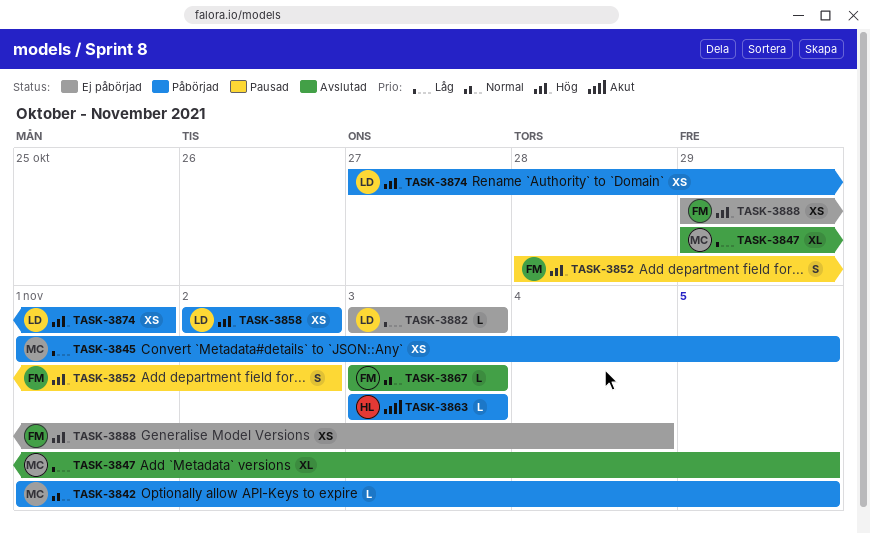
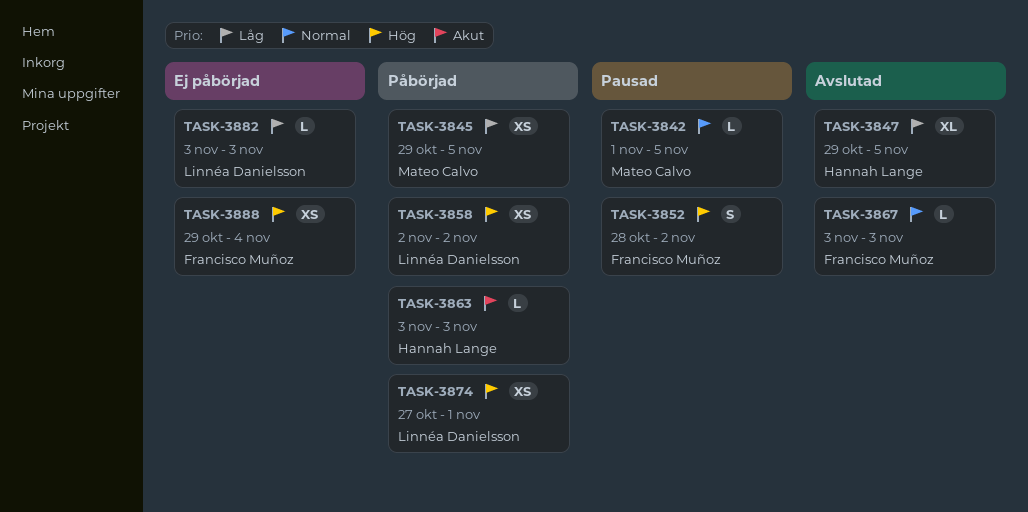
TASK-3842, status: Påbörjad -> Pausad
TASK-3845, start: Nov 1 -> Oct 29
TASK-3847, owner: Mateo Calvo -> Hannah Lange

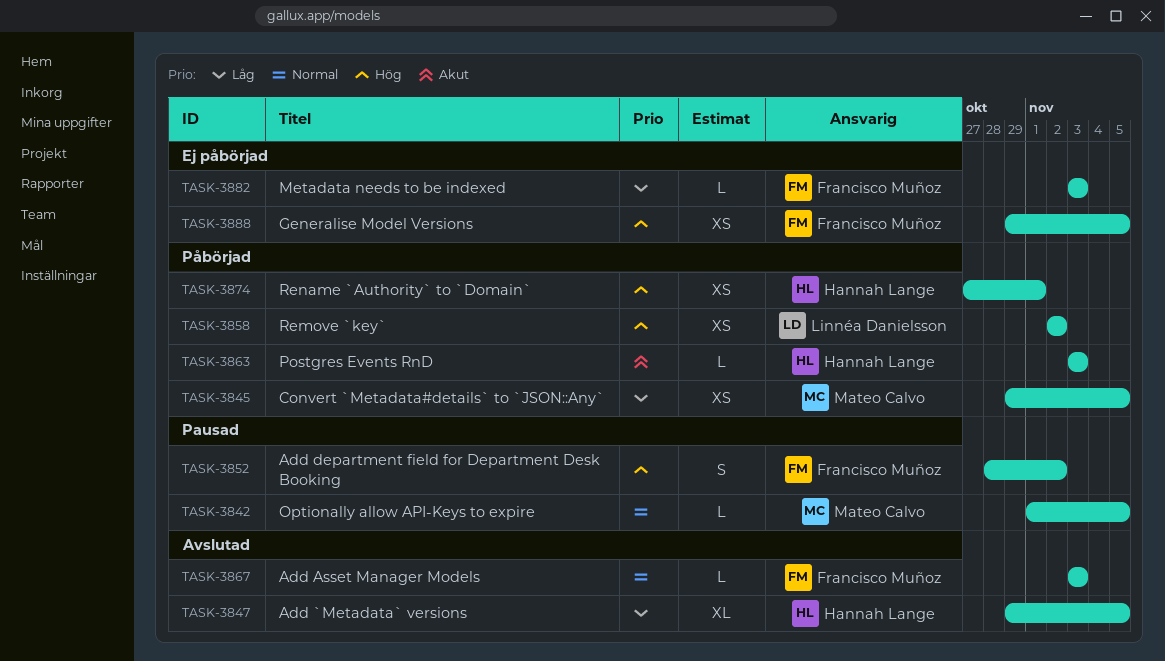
TASK-3874, owner: Linnéa Danielsson -> Hannah Lange
TASK-3882, owner: Linnéa Danielsson -> Francisco Muñoz
TASK-3888, due: Nov 4 -> Nov 5

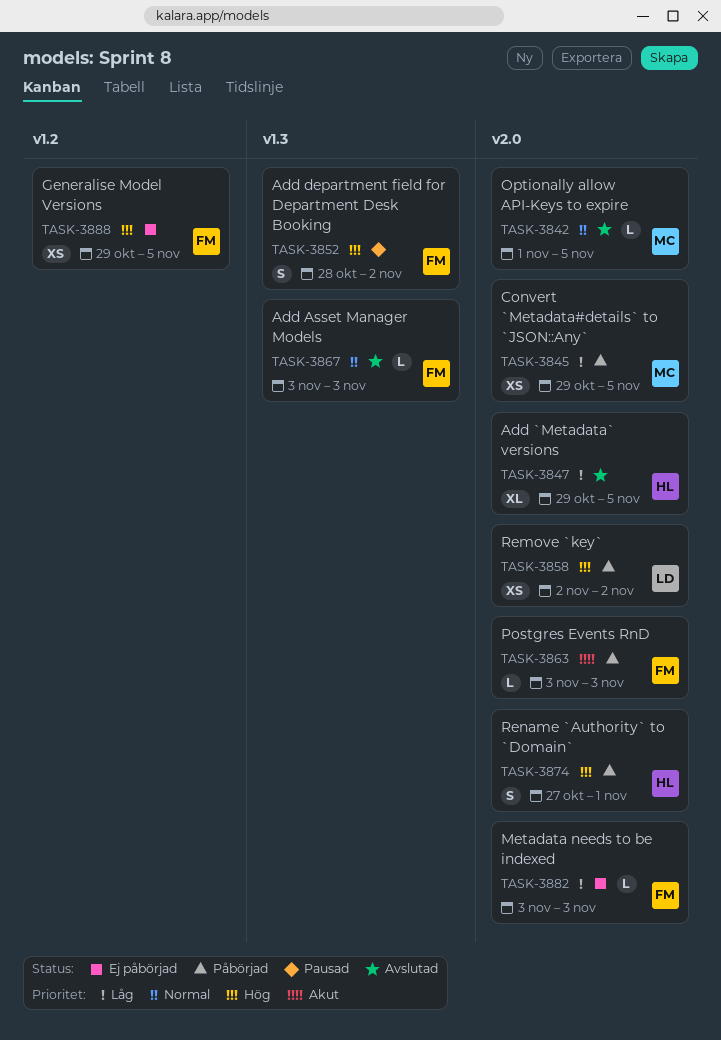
TASK-3842, status: Pausad -> Avslutad
TASK-3863, owner: Hannah Lange -> Francisco Muñoz
TASK-3874, estimate: XS -> S

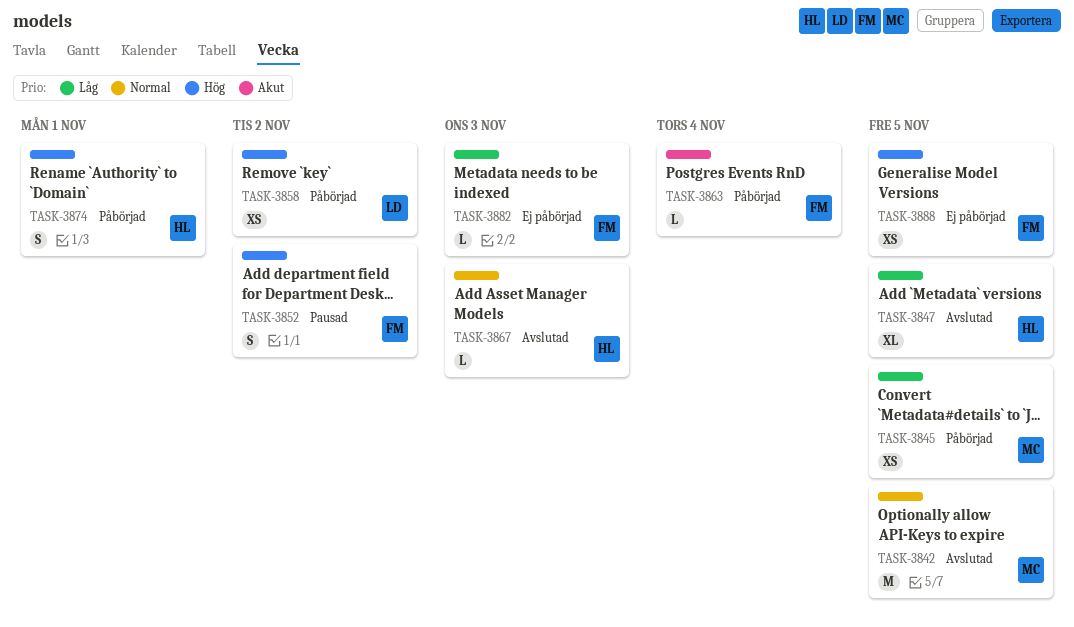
TASK-3842, estimate: L -> M
TASK-3863, due: Nov 3 -> Nov 4
TASK-3867, owner: FM -> HL

